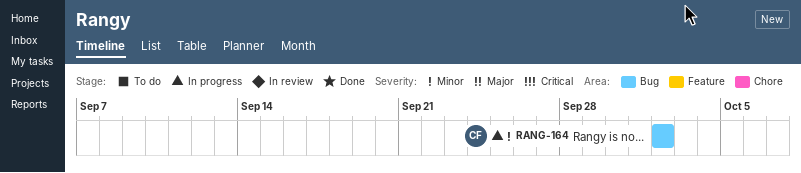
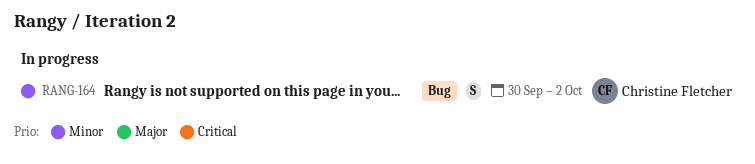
RANG-164, start: Oct 2 -> Sep 30

